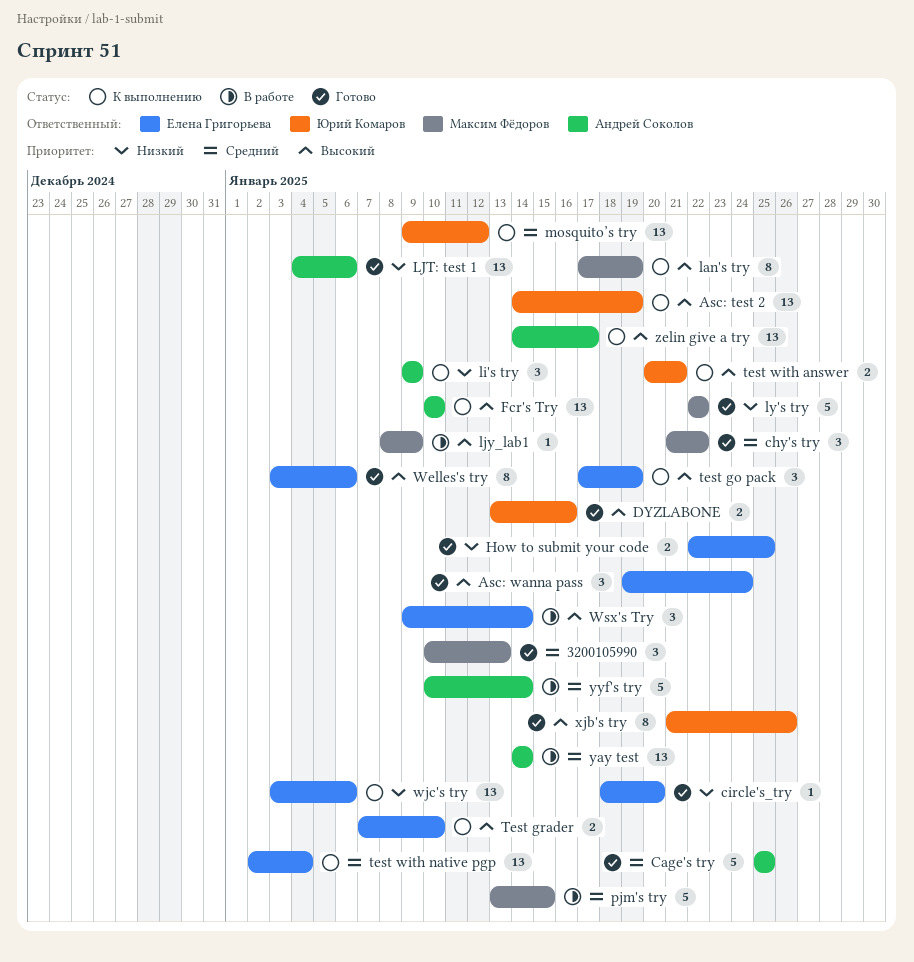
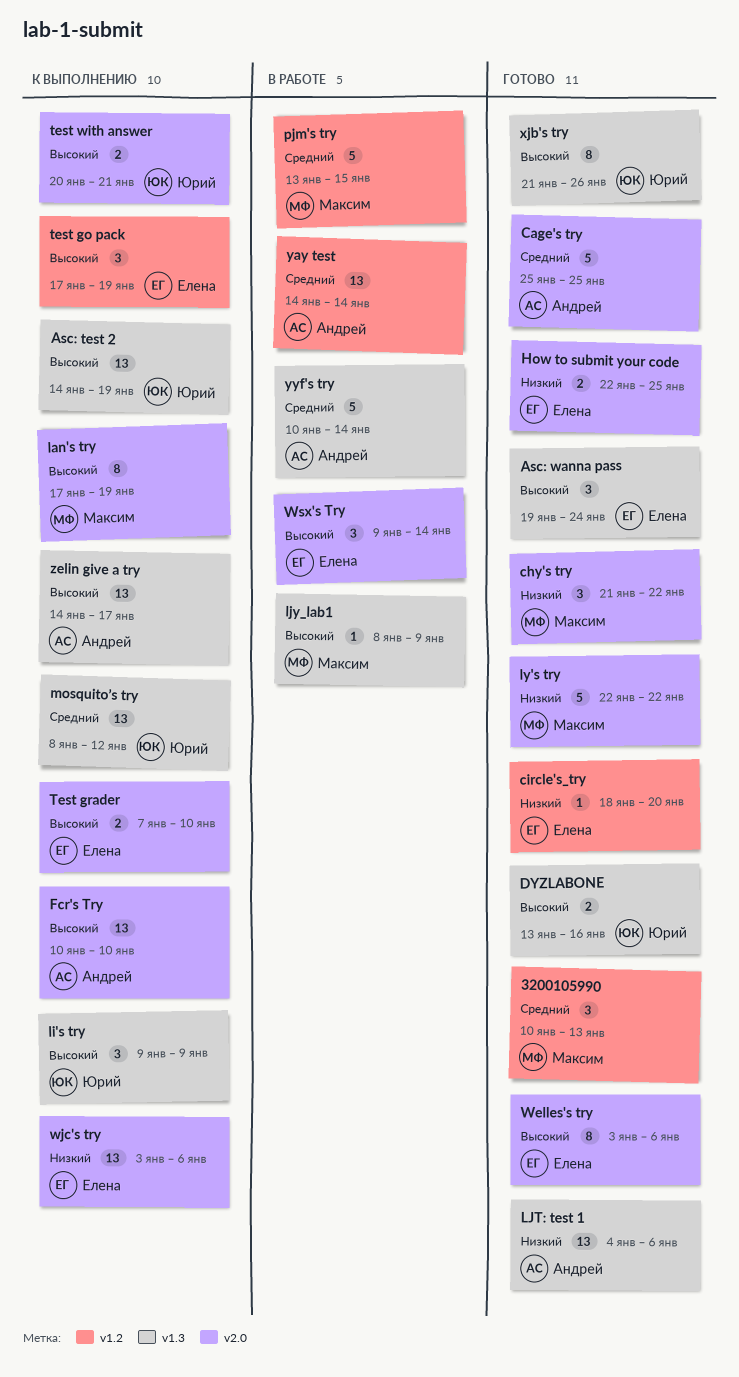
chy's try, priority: Средний -> Низкий
li's try, owner: Андрей Соколов -> Юрий Комаров
li's try, priority: Низкий -> Высокий
mosquito’s try, start: Jan 9 -> Jan 8
test with native pgp: present -> none

